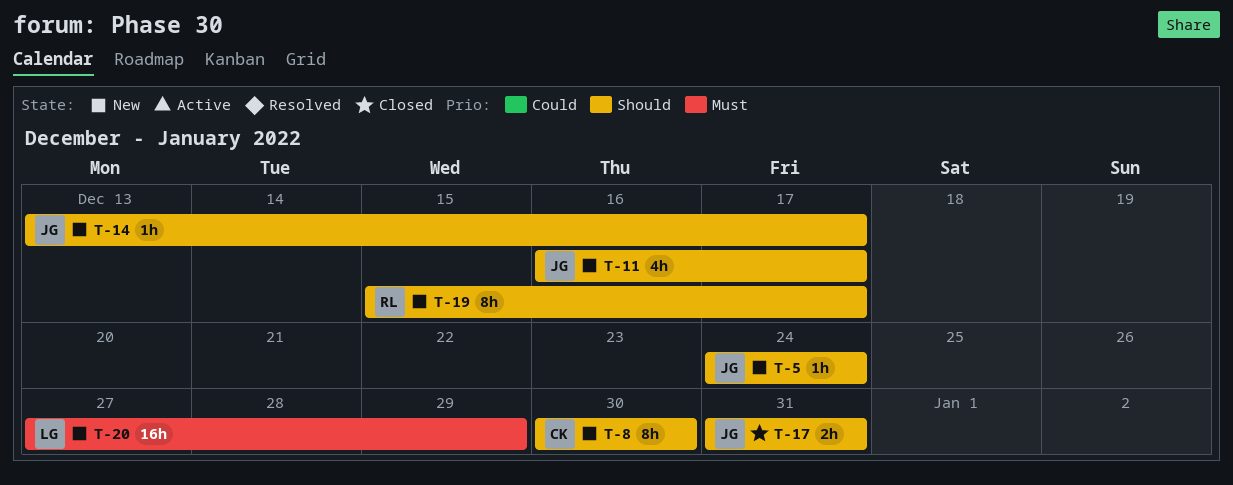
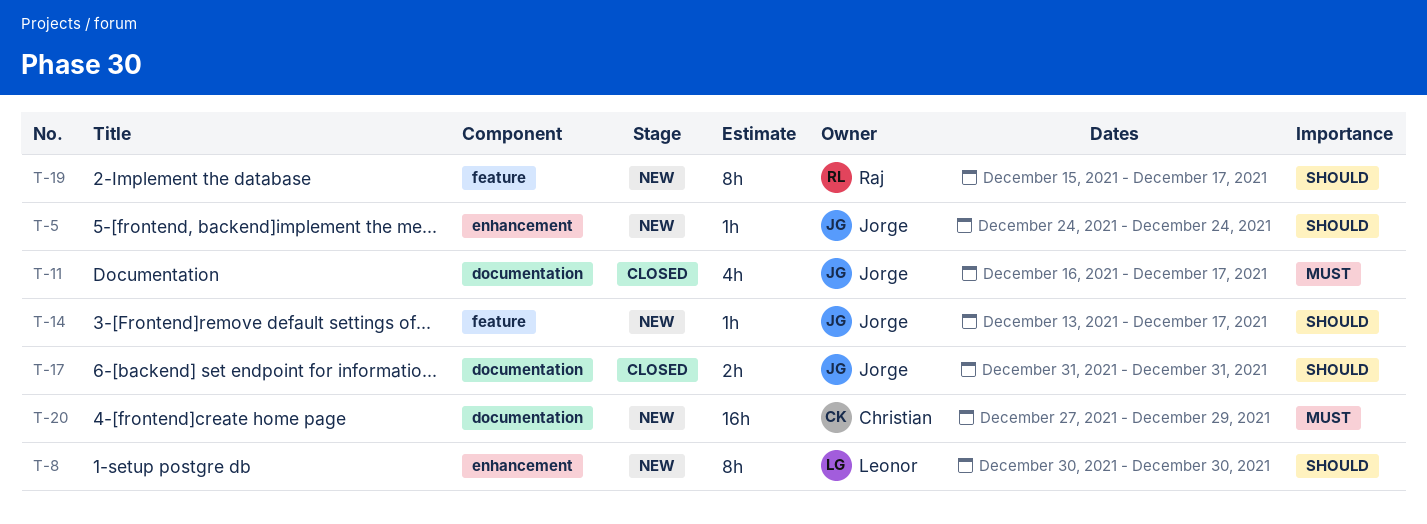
T-8, owner: Christian -> Leonor
T-11, status: New -> Closed
T-11, priority: Should -> Must
T-20, owner: Leonor -> Christian

